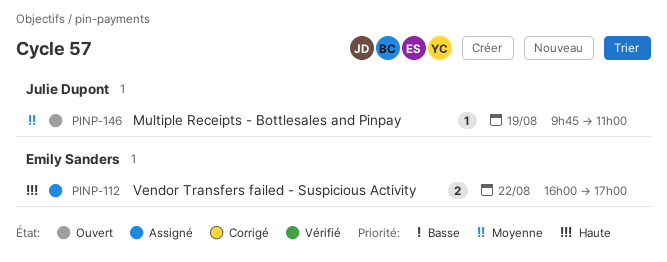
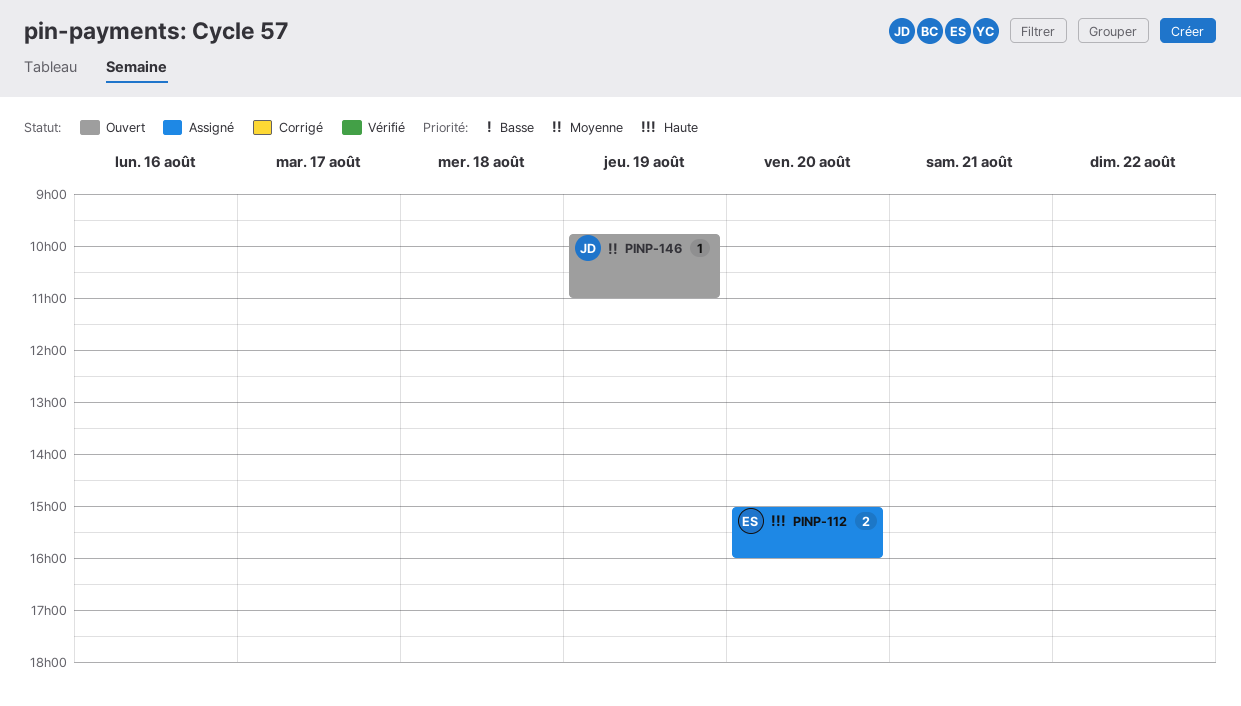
PINP-112, day: Aug 22 -> Aug 20
PINP-112, begins: 16:00 -> 15:00
PINP-112, ends: 17:00 -> 16:00

